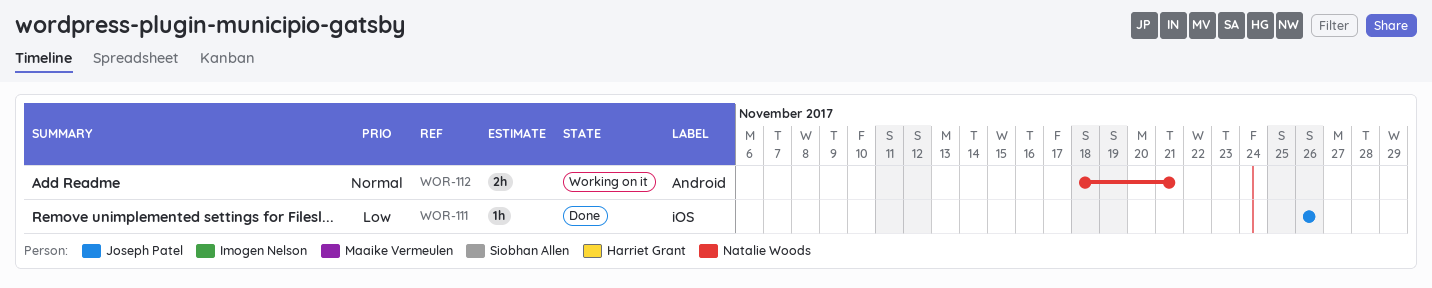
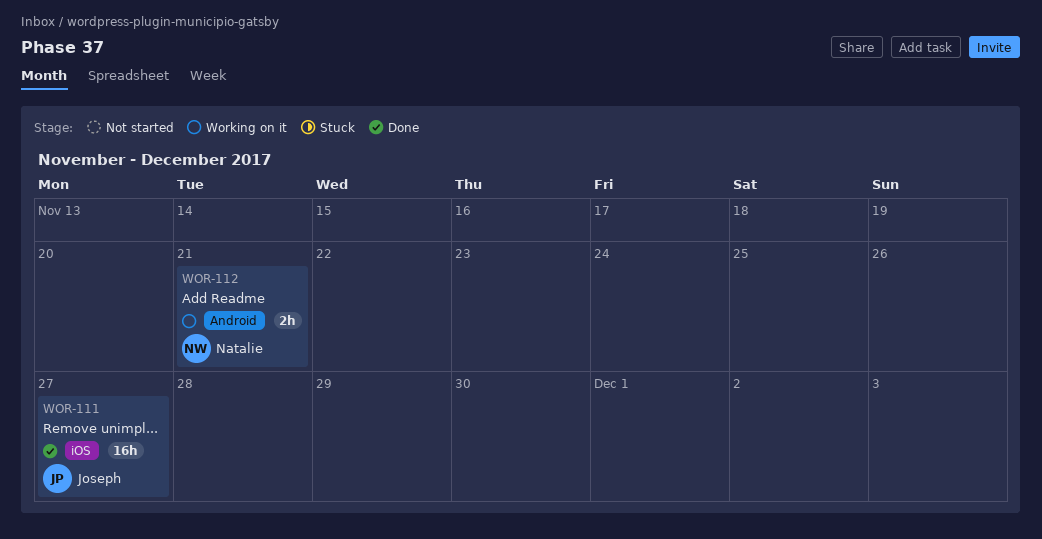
WOR-111, estimate: 1h -> 16h
WOR-111, due: Nov 26 -> Nov 27

